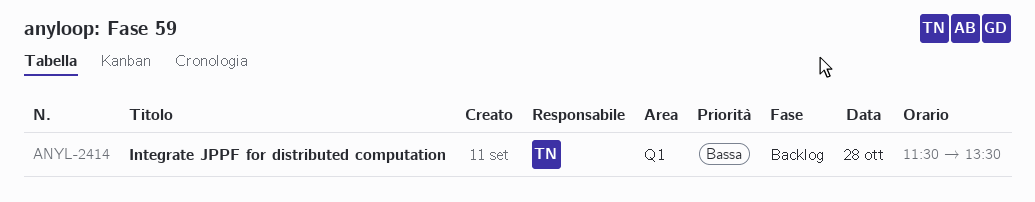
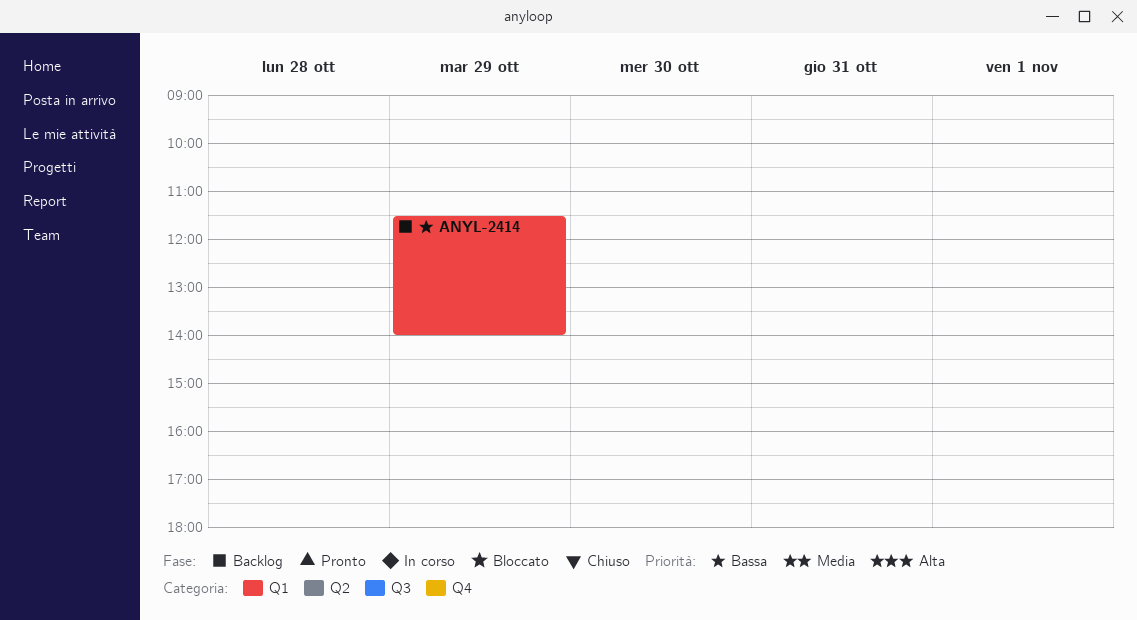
ANYL-2414, day: Oct 28 -> Oct 29
ANYL-2414, ends: 13:30 -> 14:00

